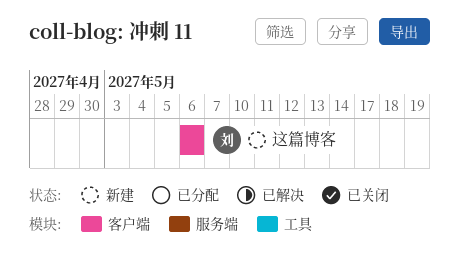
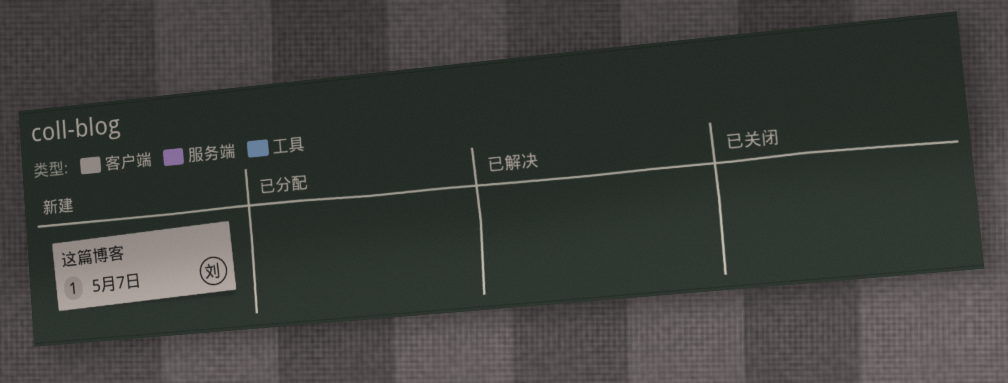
这篇博客, due: May 6 -> May 7

